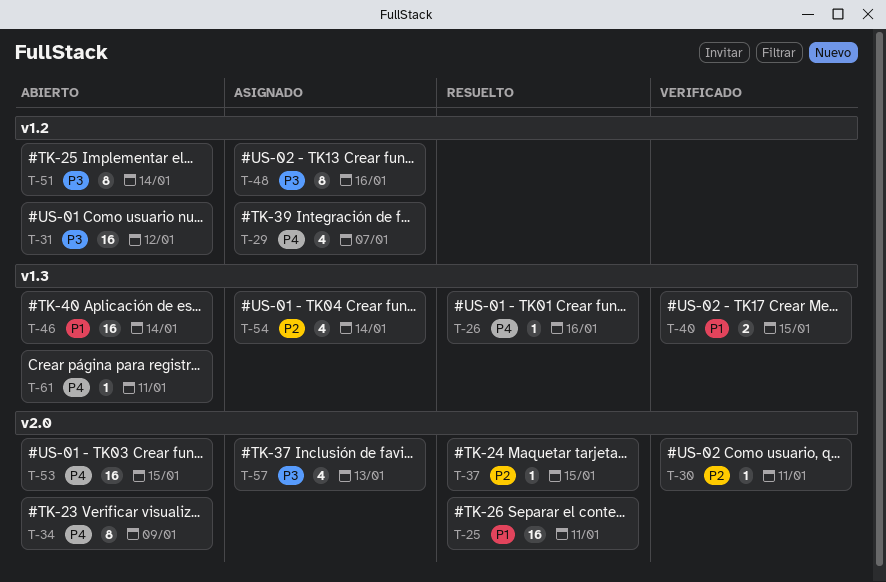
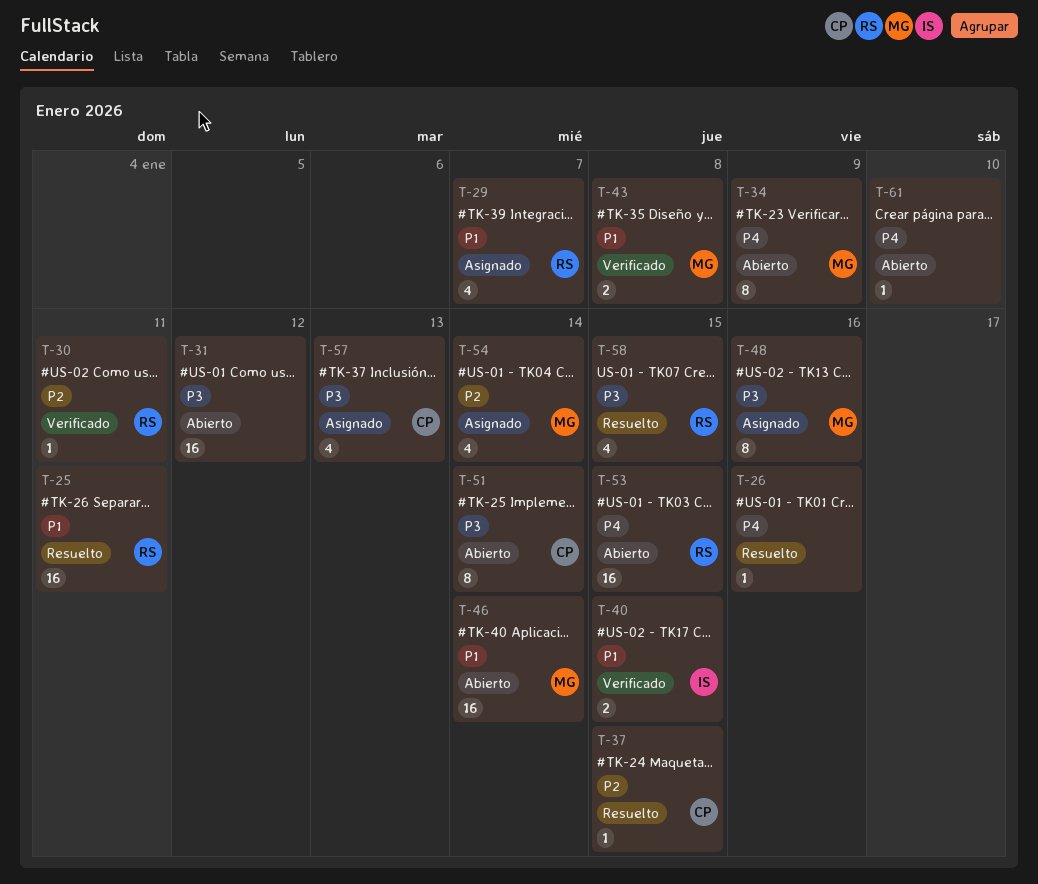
T-29, priority: P4 -> P1
T-43: none -> present
T-58: none -> present
T-61, due: Jan 11 -> Jan 10

